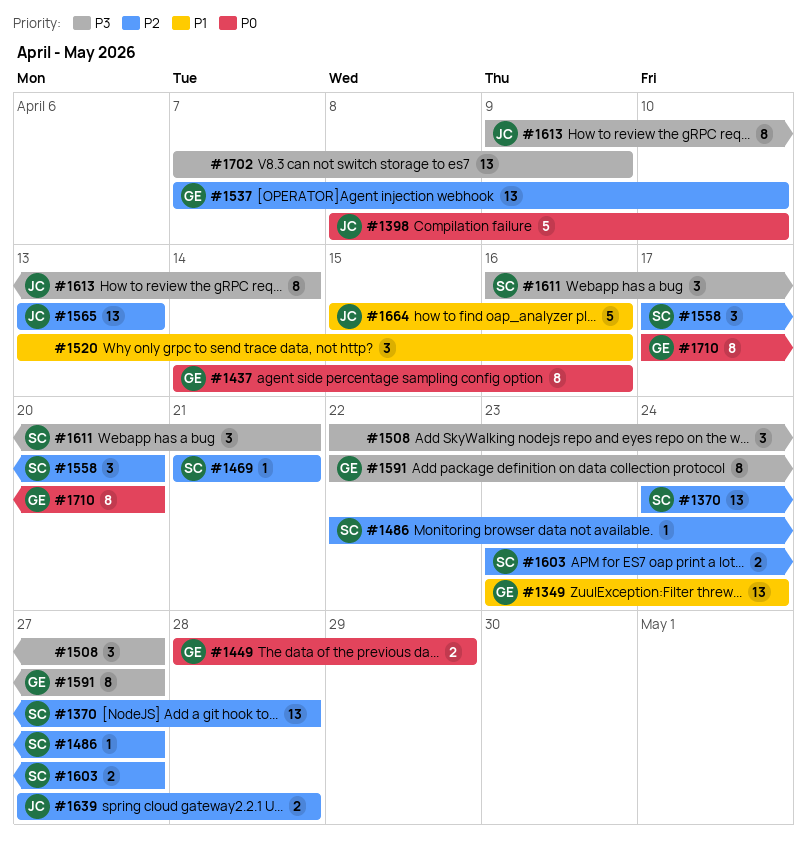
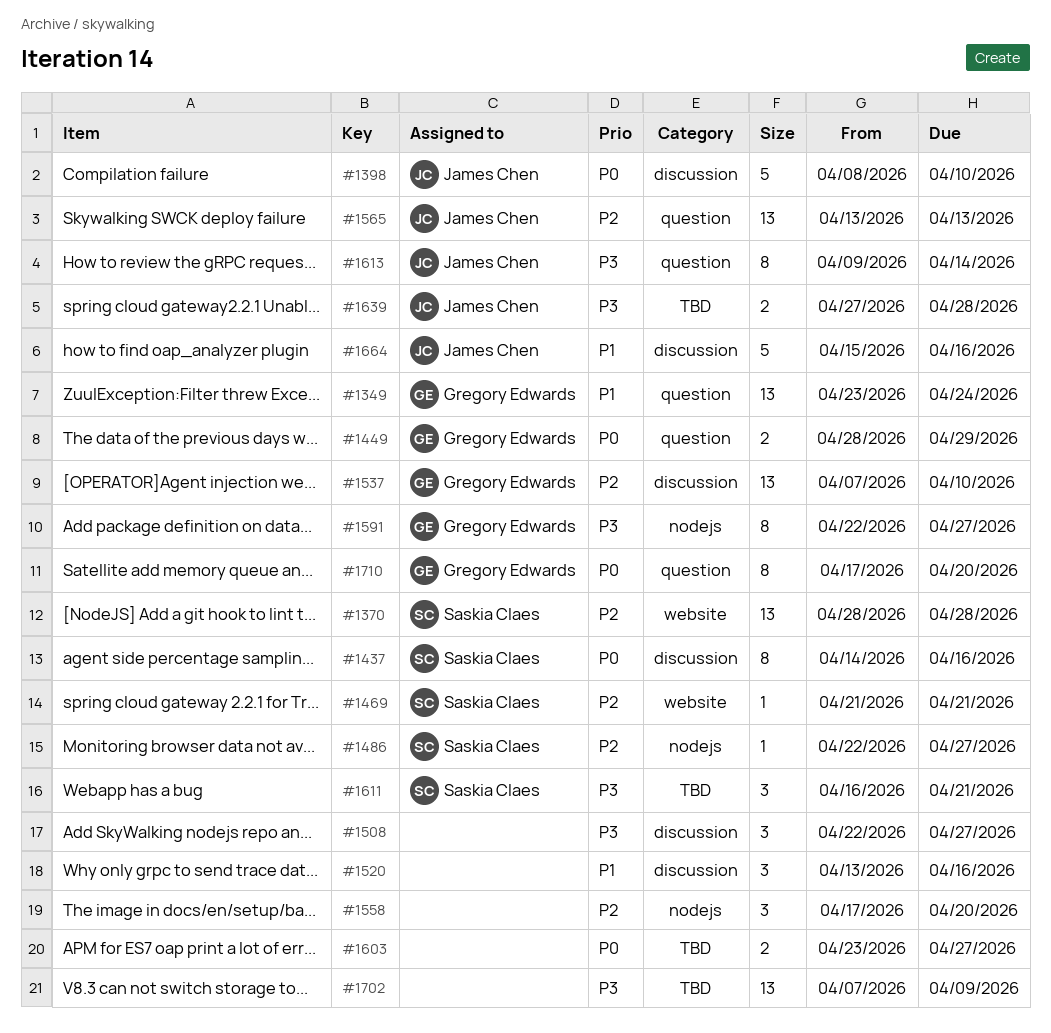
#1370, start: Apr 24 -> Apr 28
#1437, owner: Gregory Edwards -> Saskia Claes
#1558, owner: Saskia Claes -> none
#1603, owner: Saskia Claes -> none
#1603, priority: P2 -> P0
#1639, priority: P2 -> P3

